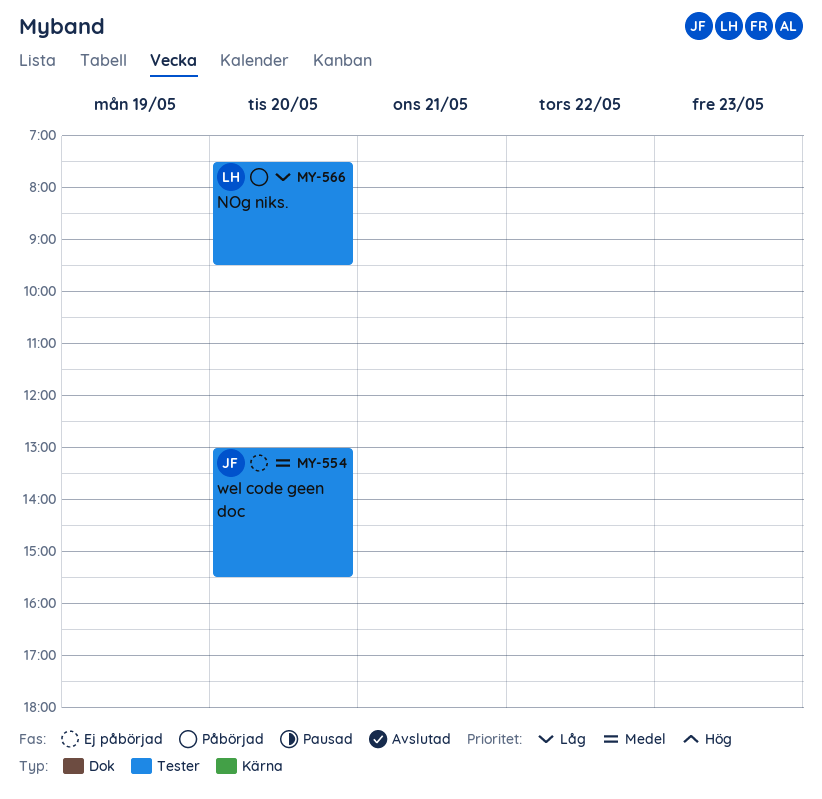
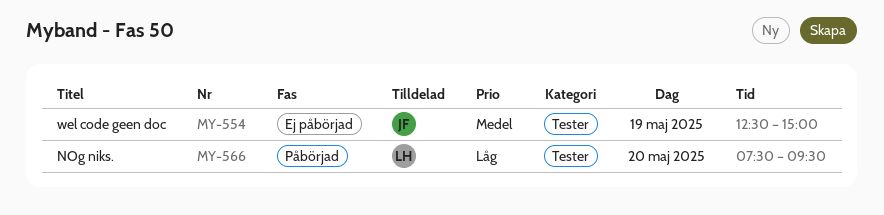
MY-554, day: May 20 -> May 19
MY-554, begins: 13:00 -> 12:30
MY-554, ends: 15:30 -> 15:00

